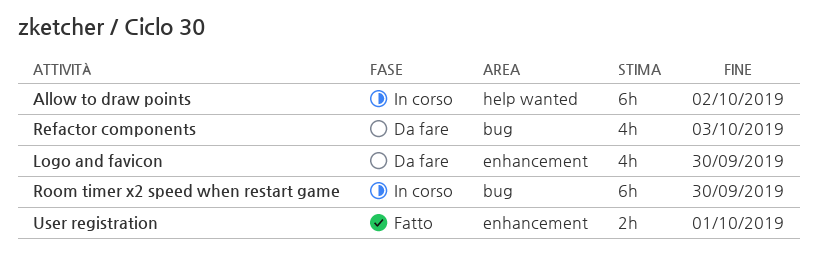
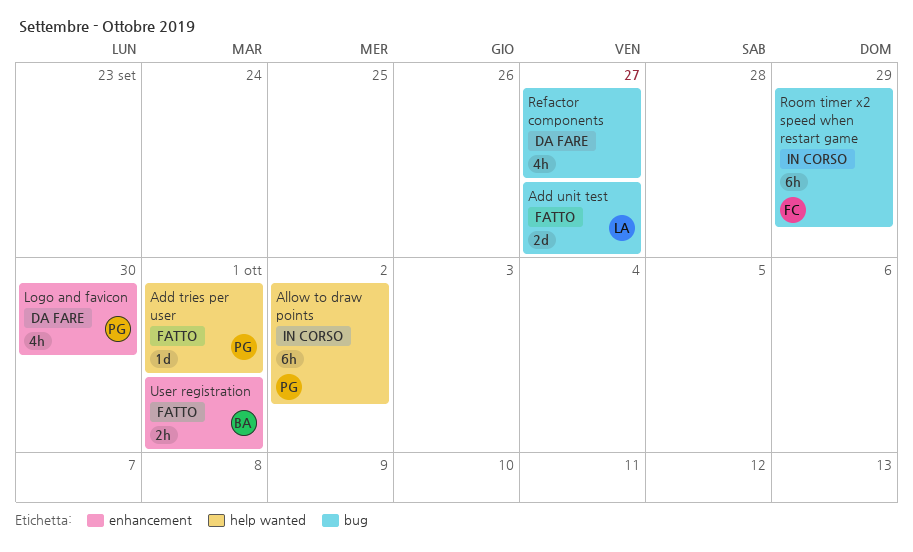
Add tries per user: none -> present
Add unit test: none -> present
Refactor components, due: Oct 3 -> Sep 27
Room timer x2 speed when restart game, due: Sep 30 -> Sep 29

